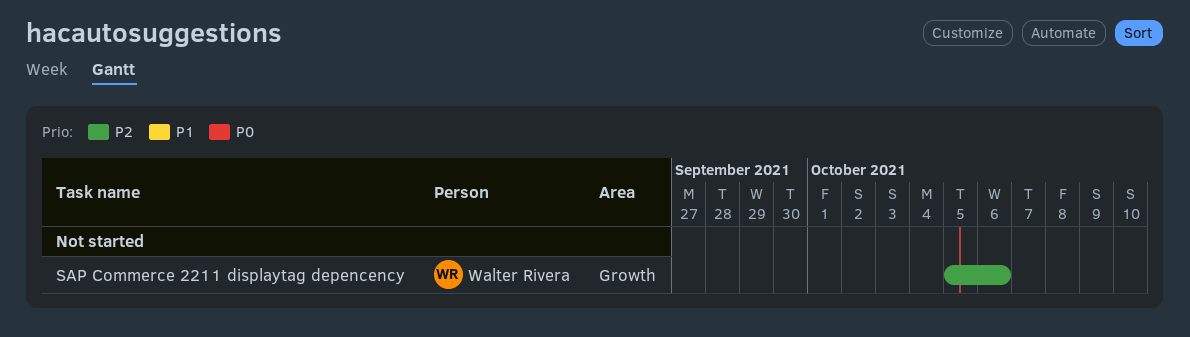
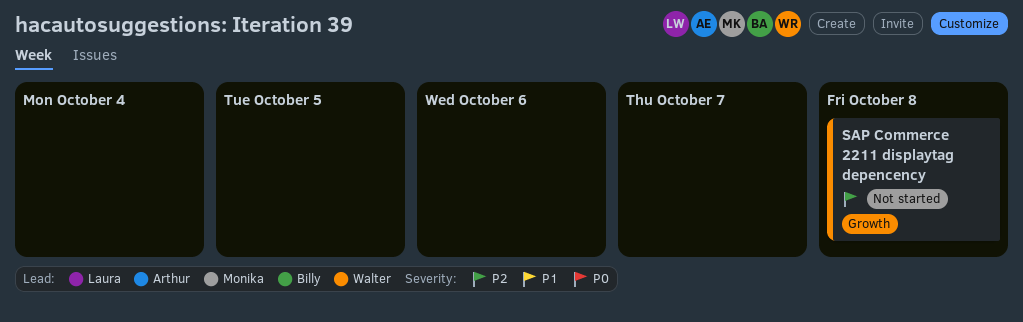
SAP Commerce 2211 displaytag depencency, due: Oct 6 -> Oct 8

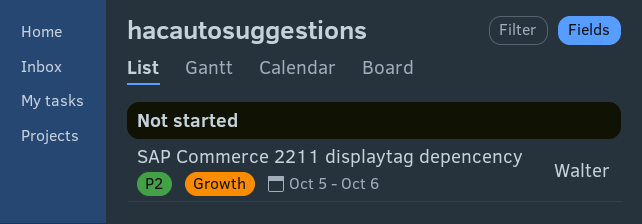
SAP Commerce 2211 displaytag depencency, due: Oct 8 -> Oct 6

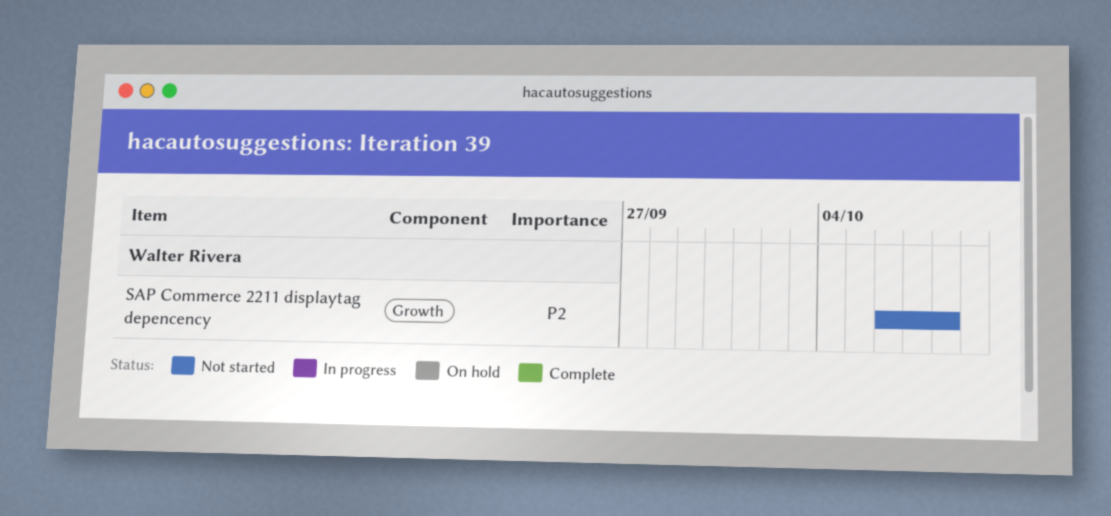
SAP Commerce 2211 displaytag depencency, start: Oct 5 -> Oct 6
SAP Commerce 2211 displaytag depencency, due: Oct 6 -> Oct 8

